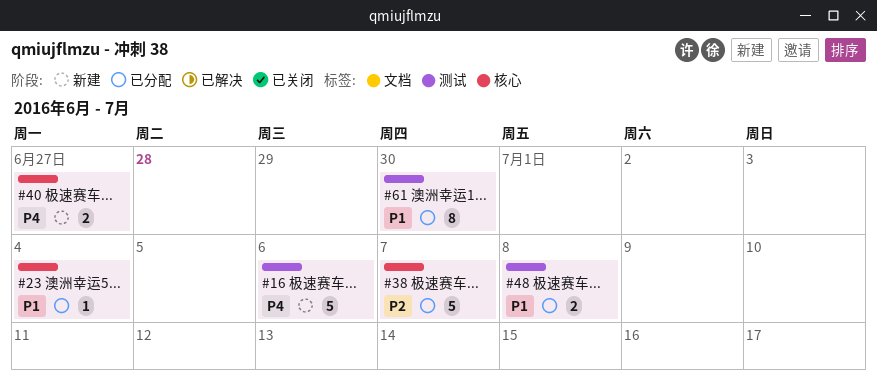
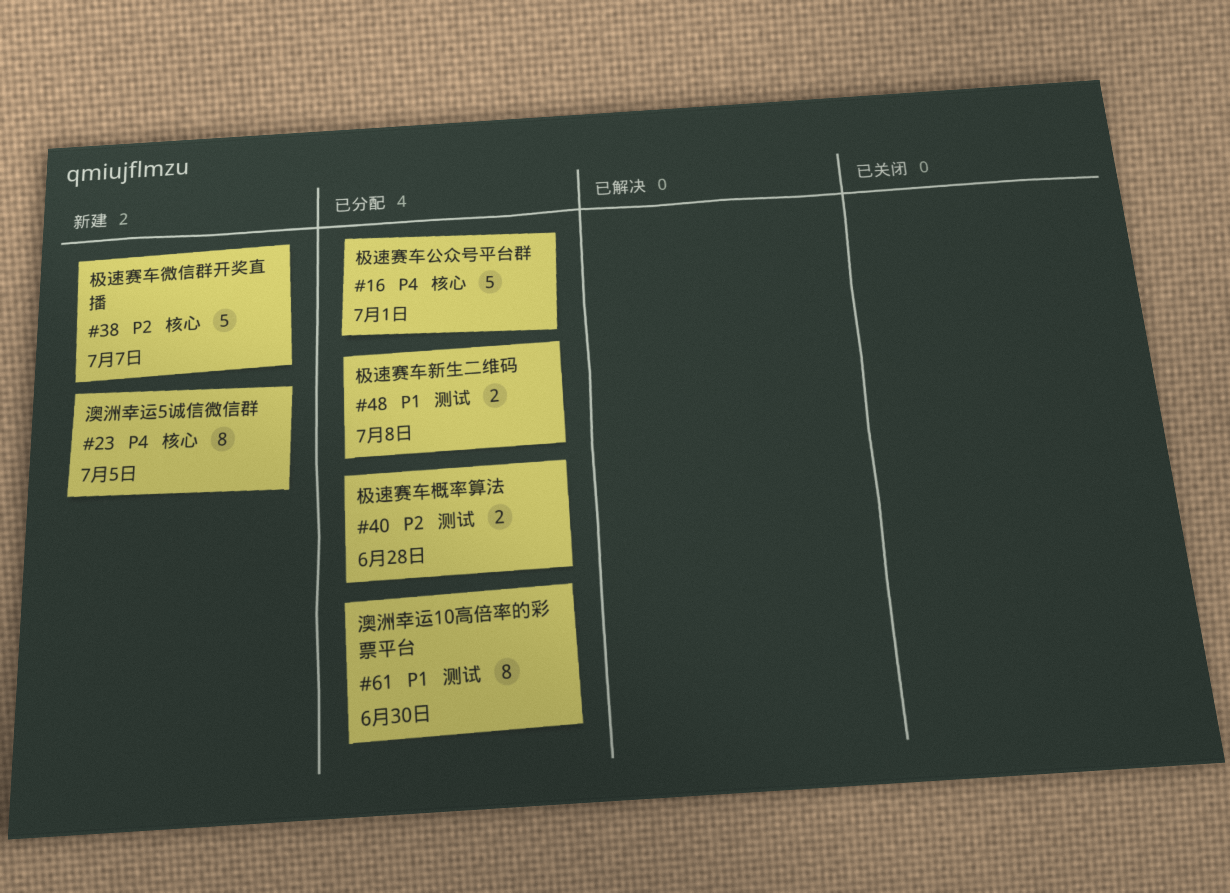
#16, status: 新建 -> 已分配
#16, label: 测试 -> 核心
#16, due: Jul 6 -> Jul 1
#23, status: 已分配 -> 新建
#23, priority: P1 -> P4
#23, estimate: 1 -> 8
#23, due: Jul 4 -> Jul 5
#38, status: 已分配 -> 新建
#40, status: 新建 -> 已分配
#40, priority: P4 -> P2
#40, label: 核心 -> 测试
#40, due: Jun 27 -> Jun 28

